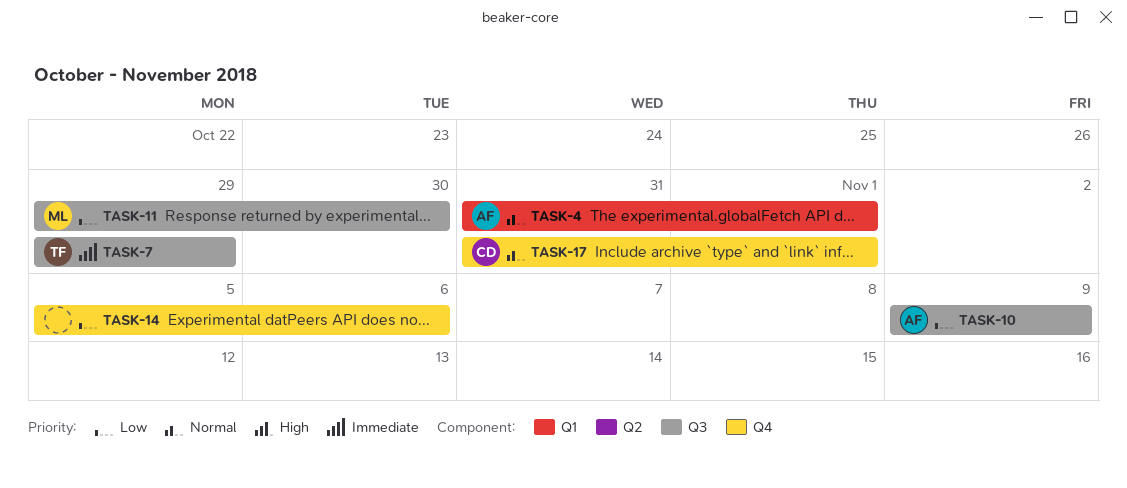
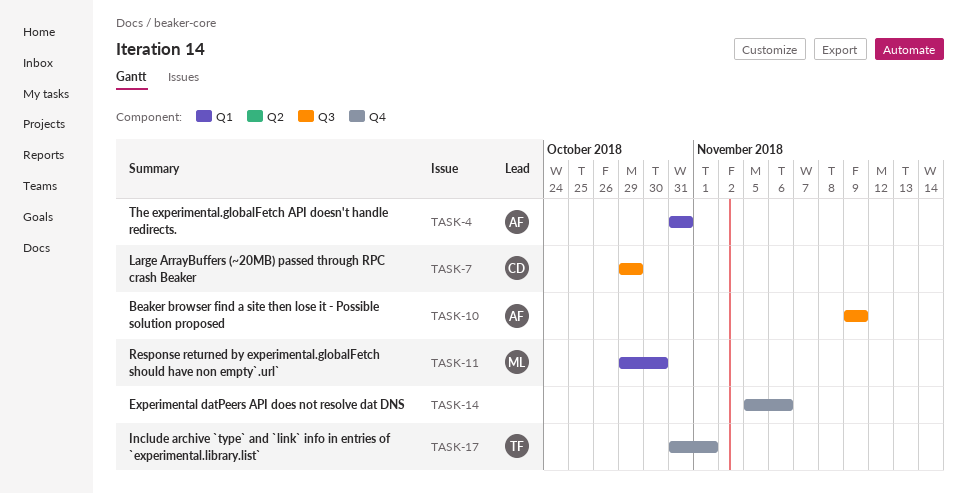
TASK-4, due: Nov 1 -> Oct 31
TASK-7, owner: TF -> CD
TASK-11, label: Q3 -> Q1
TASK-17, owner: CD -> TF

